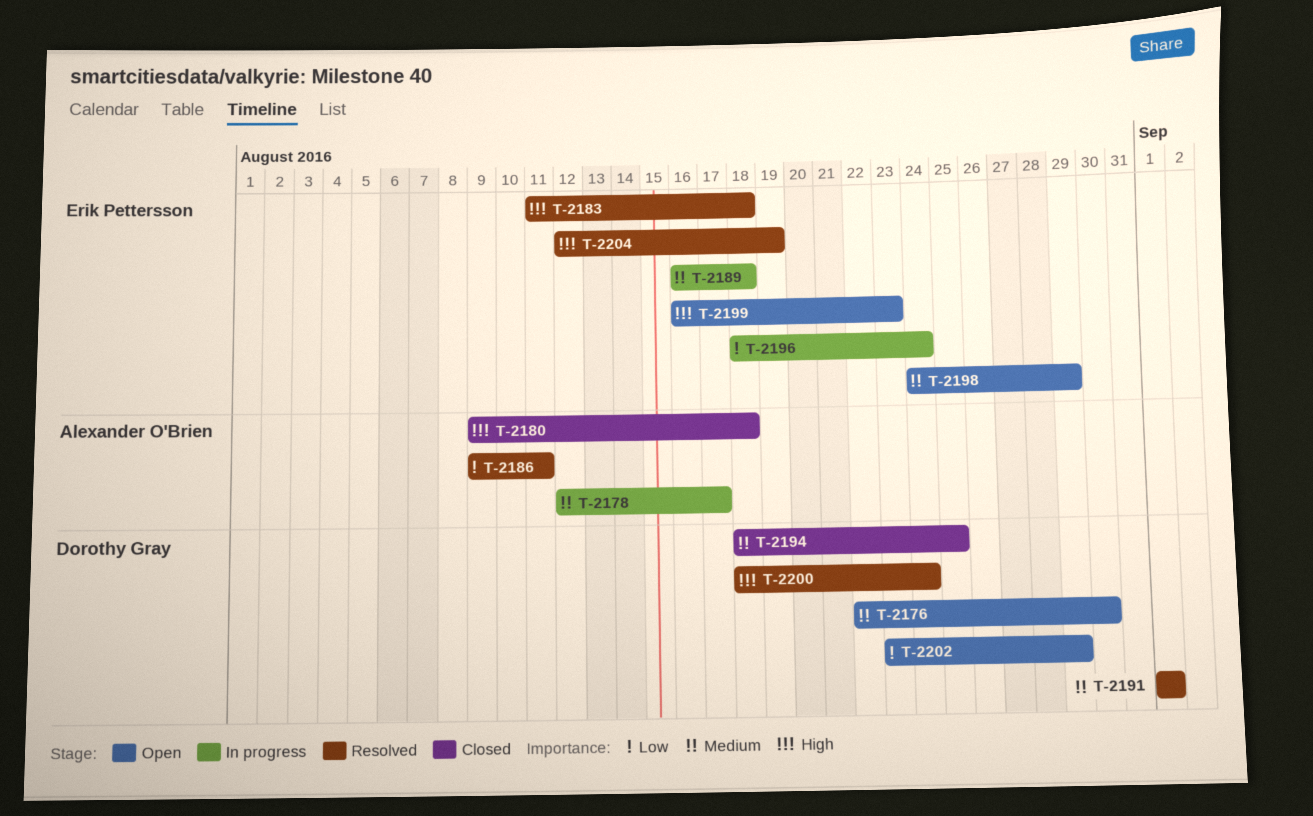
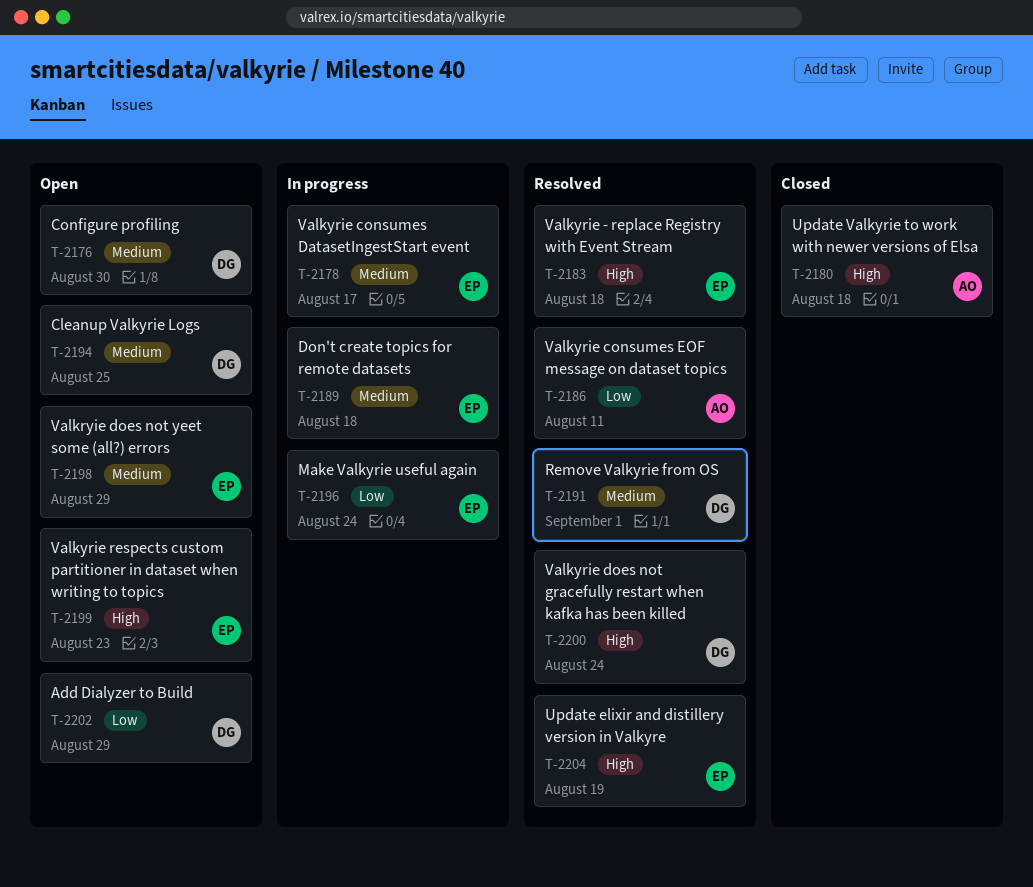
T-2178, owner: Alexander O'Brien -> Erik Pettersson
T-2194, status: Closed -> Open

